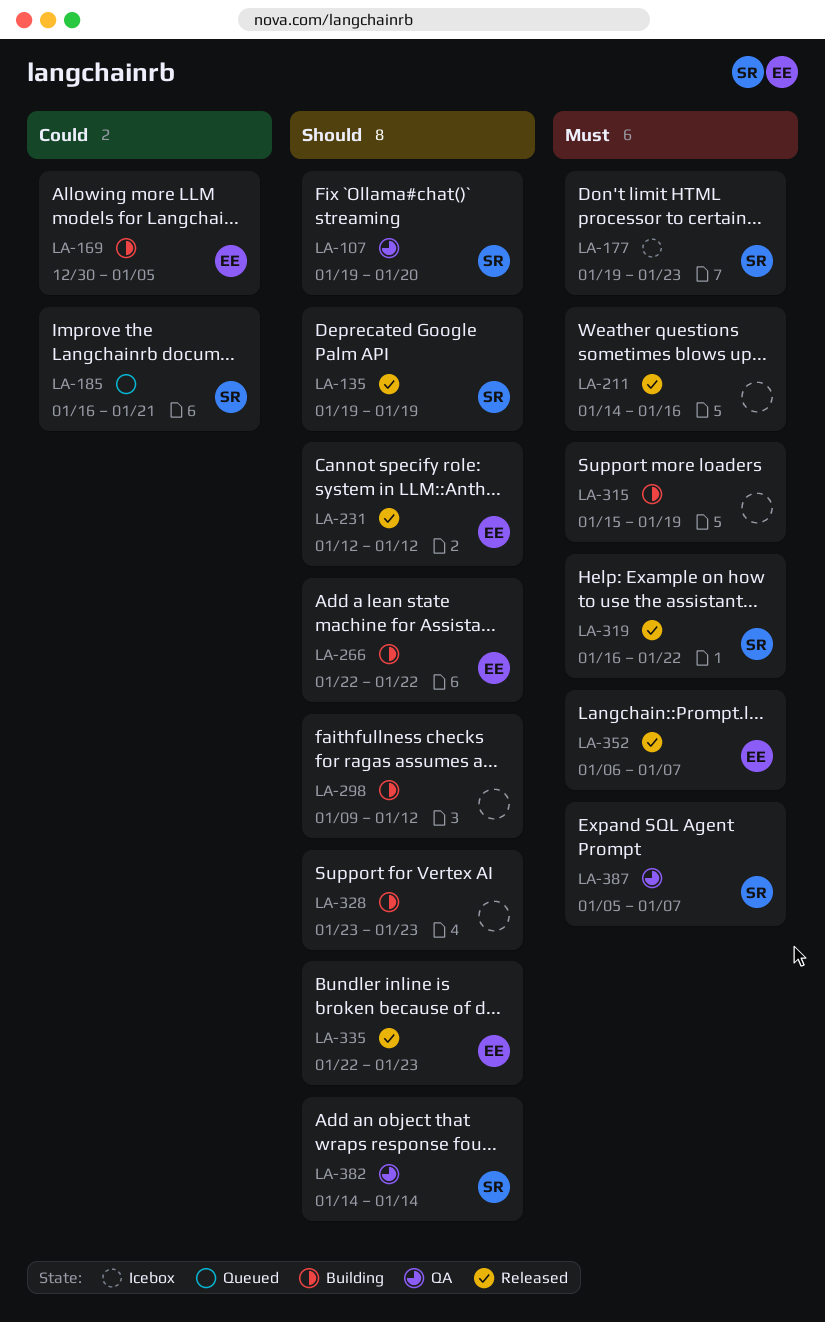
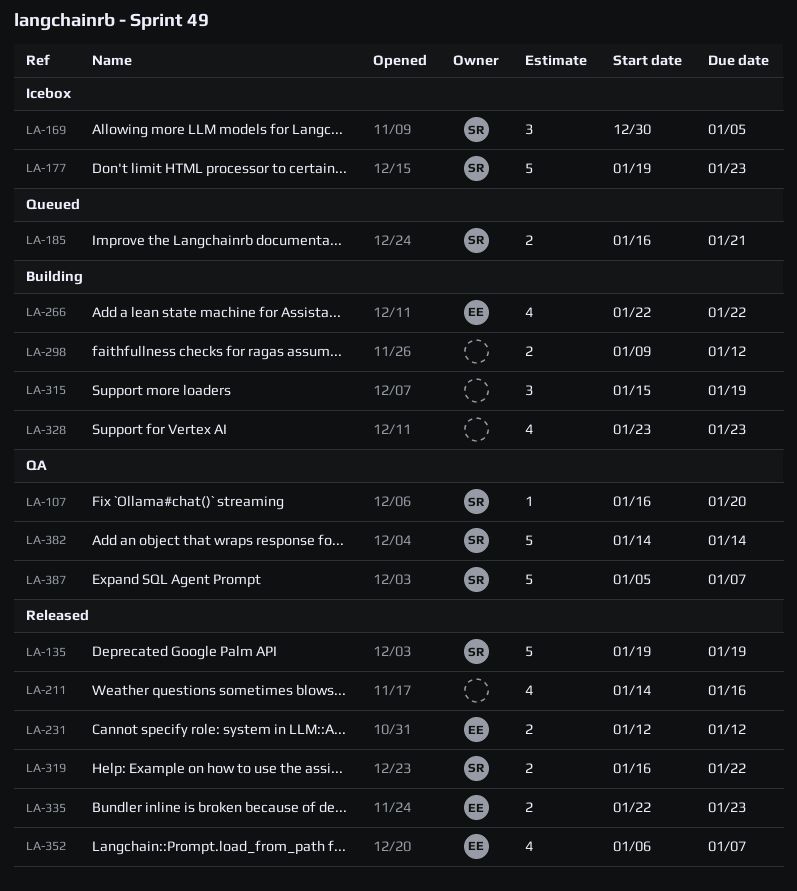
LA-107, start: Jan 19 -> Jan 16
LA-169, status: Building -> Icebox
LA-169, owner: EE -> SR

